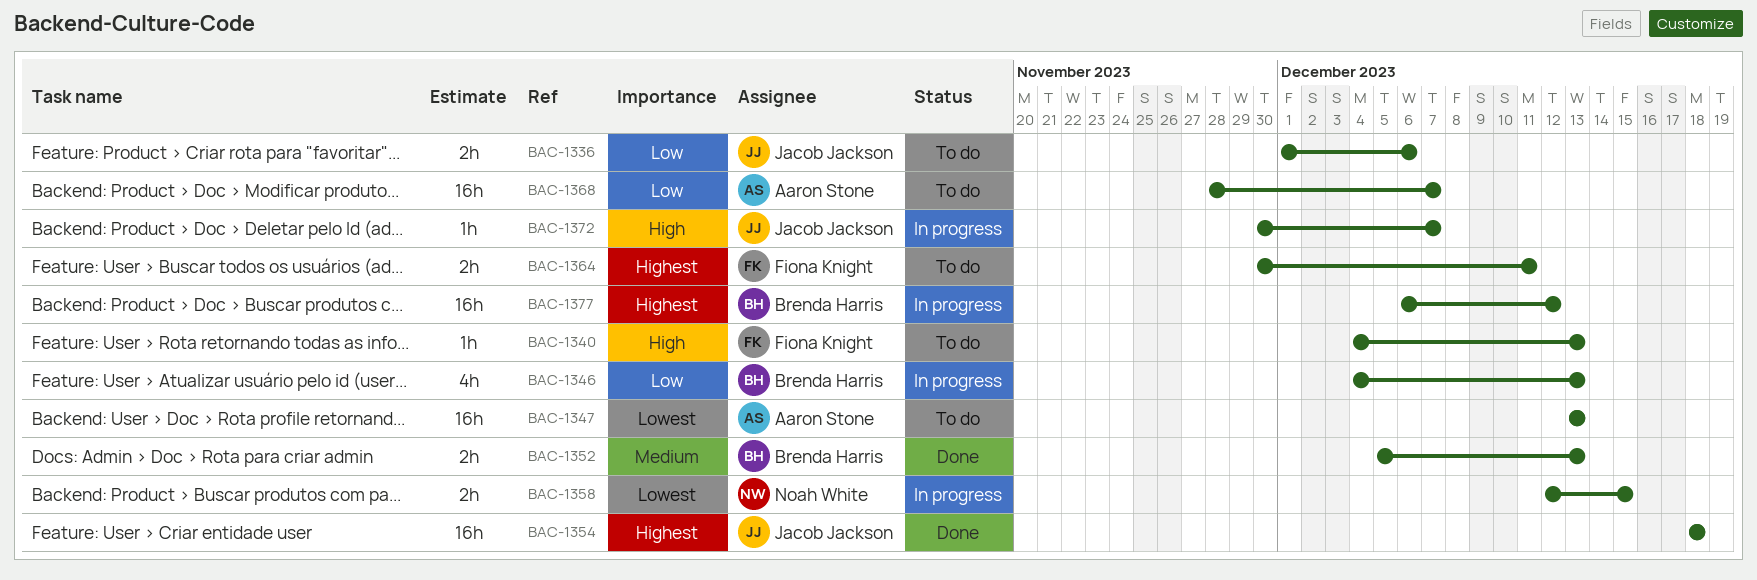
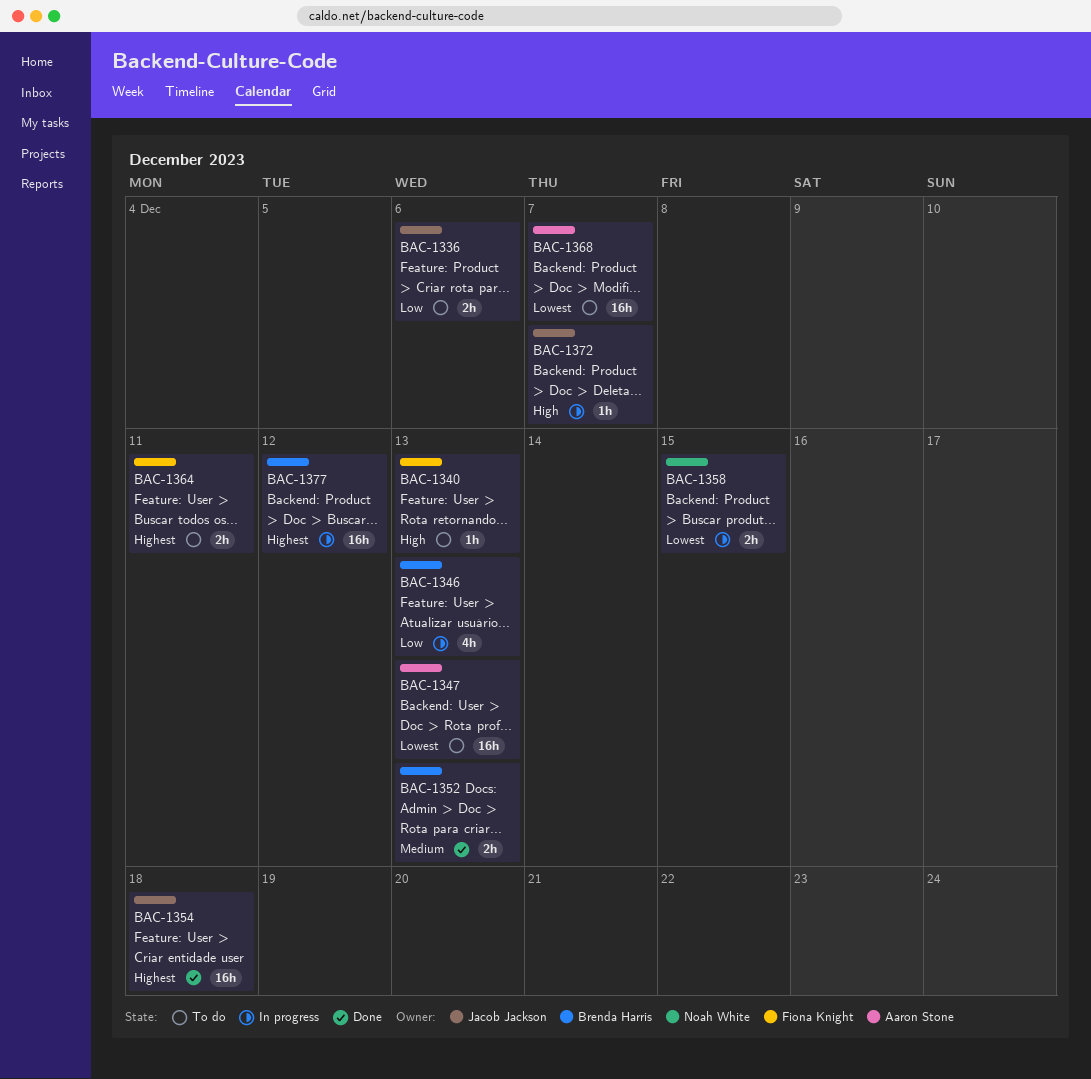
BAC-1368, priority: Low -> Lowest

